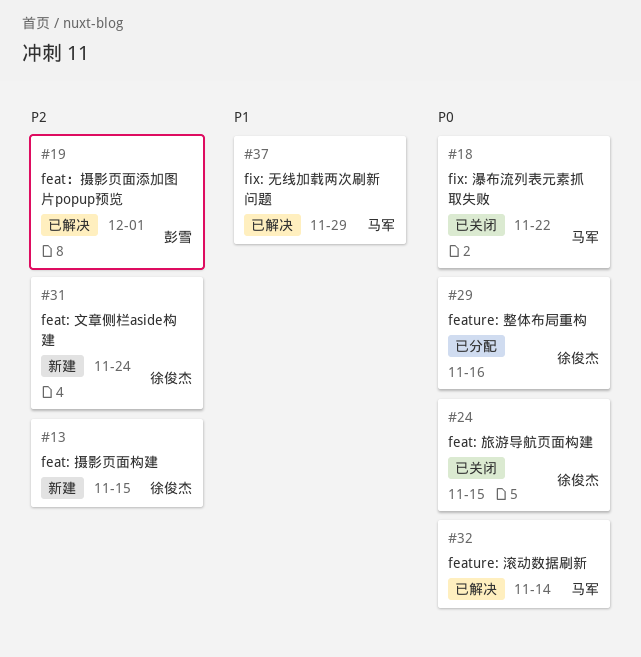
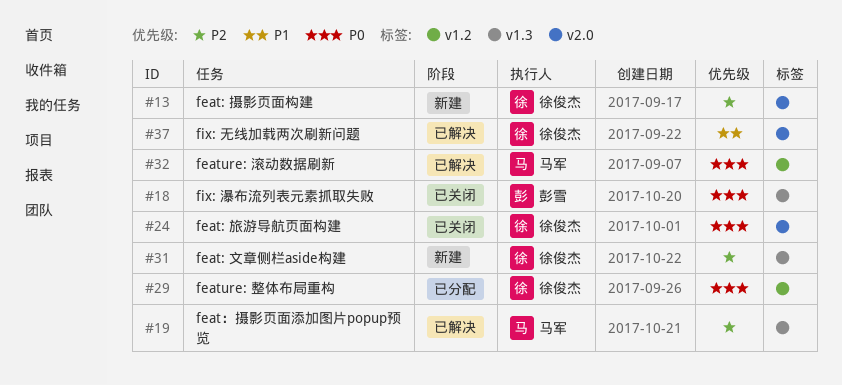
#18, owner: 马军 -> 彭雪
#19, owner: 彭雪 -> 马军
#37, owner: 马军 -> 徐俊杰

